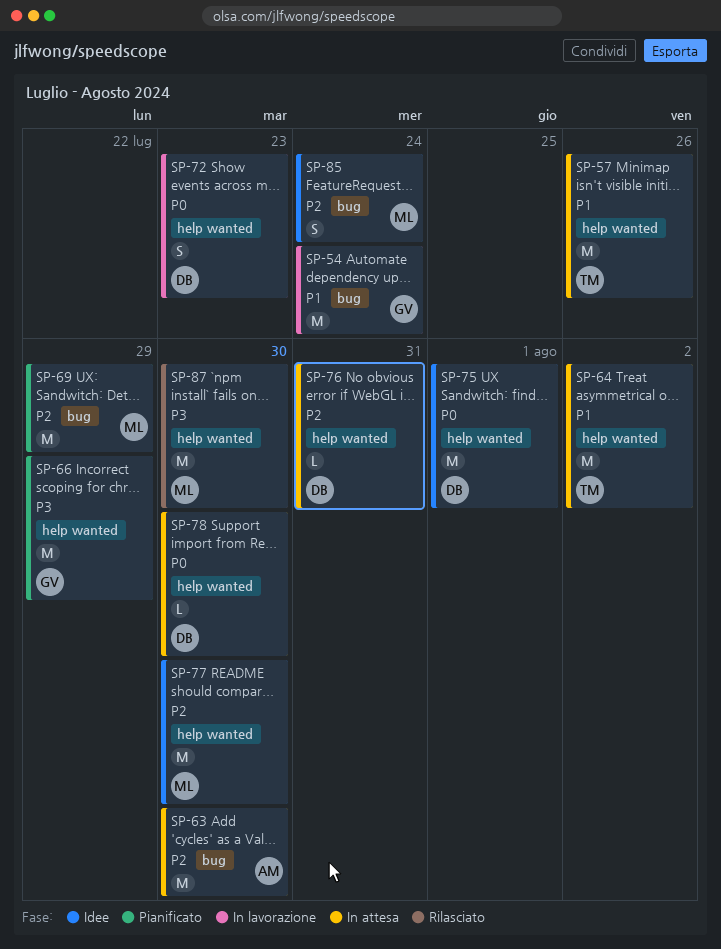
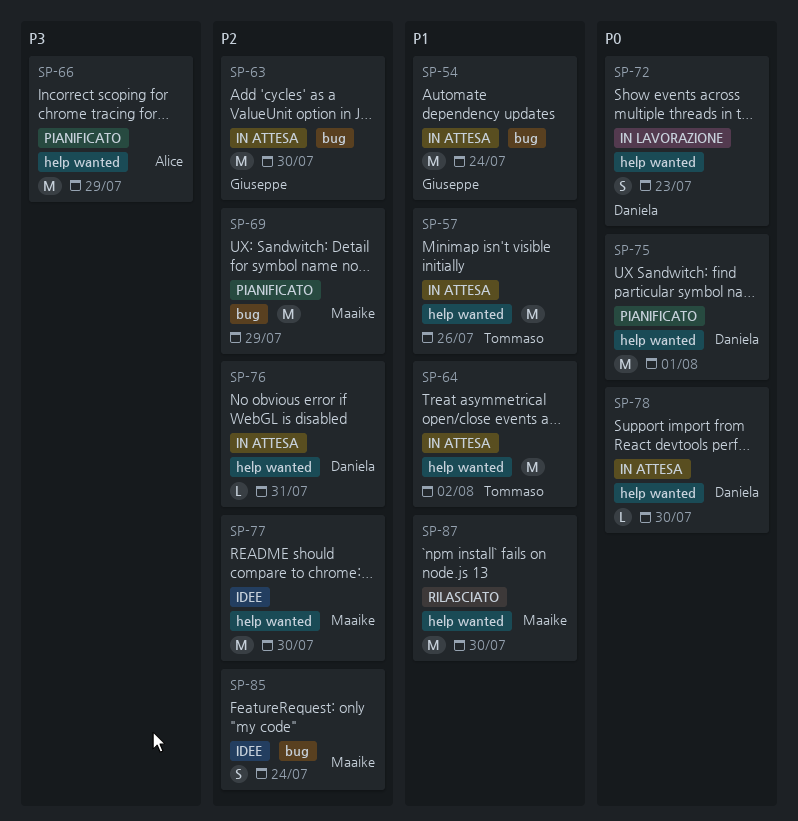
SP-54, status: In lavorazione -> In attesa
SP-63, owner: Alice -> Giuseppe
SP-66, owner: Giuseppe -> Alice
SP-75, status: Idee -> Pianificato
SP-87, priority: P3 -> P1

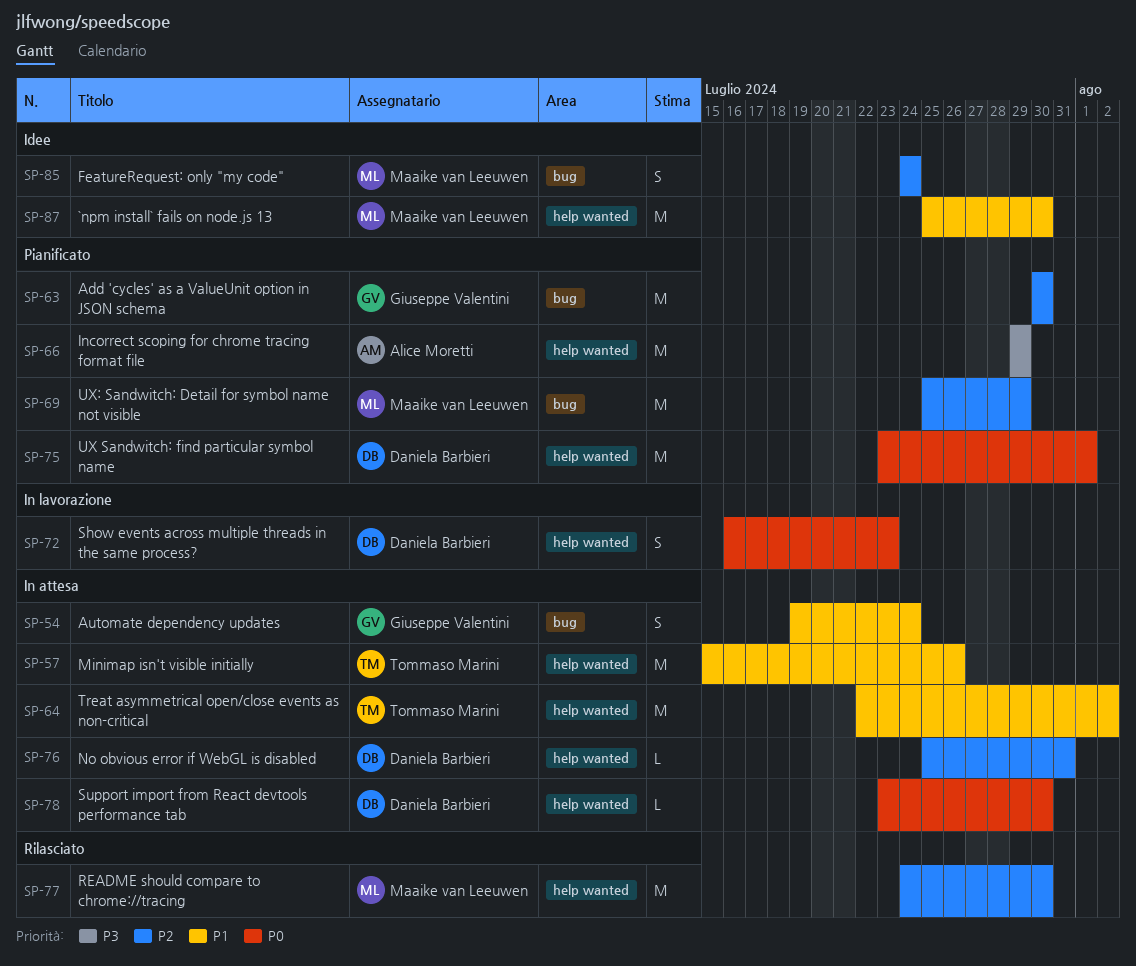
SP-54, estimate: M -> S
SP-63, status: In attesa -> Pianificato
SP-77, status: Idee -> Rilasciato
SP-87, status: Rilasciato -> Idee

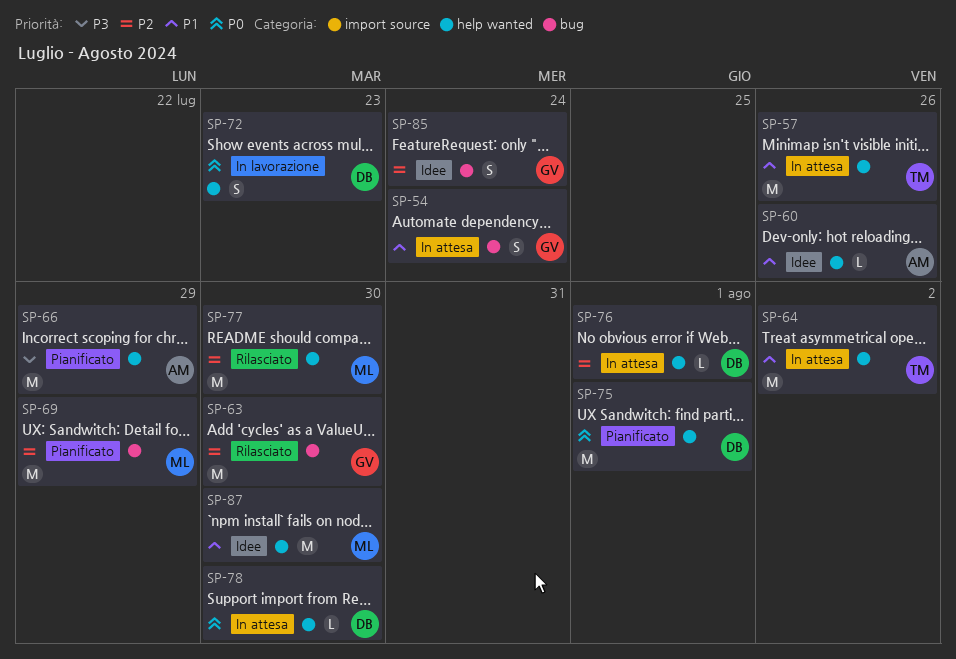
SP-60: none -> present
SP-63, status: Pianificato -> Rilasciato
SP-76, due: Jul 31 -> Aug 1
SP-85, owner: Maaike van Leeuwen -> Giuseppe Valentini

